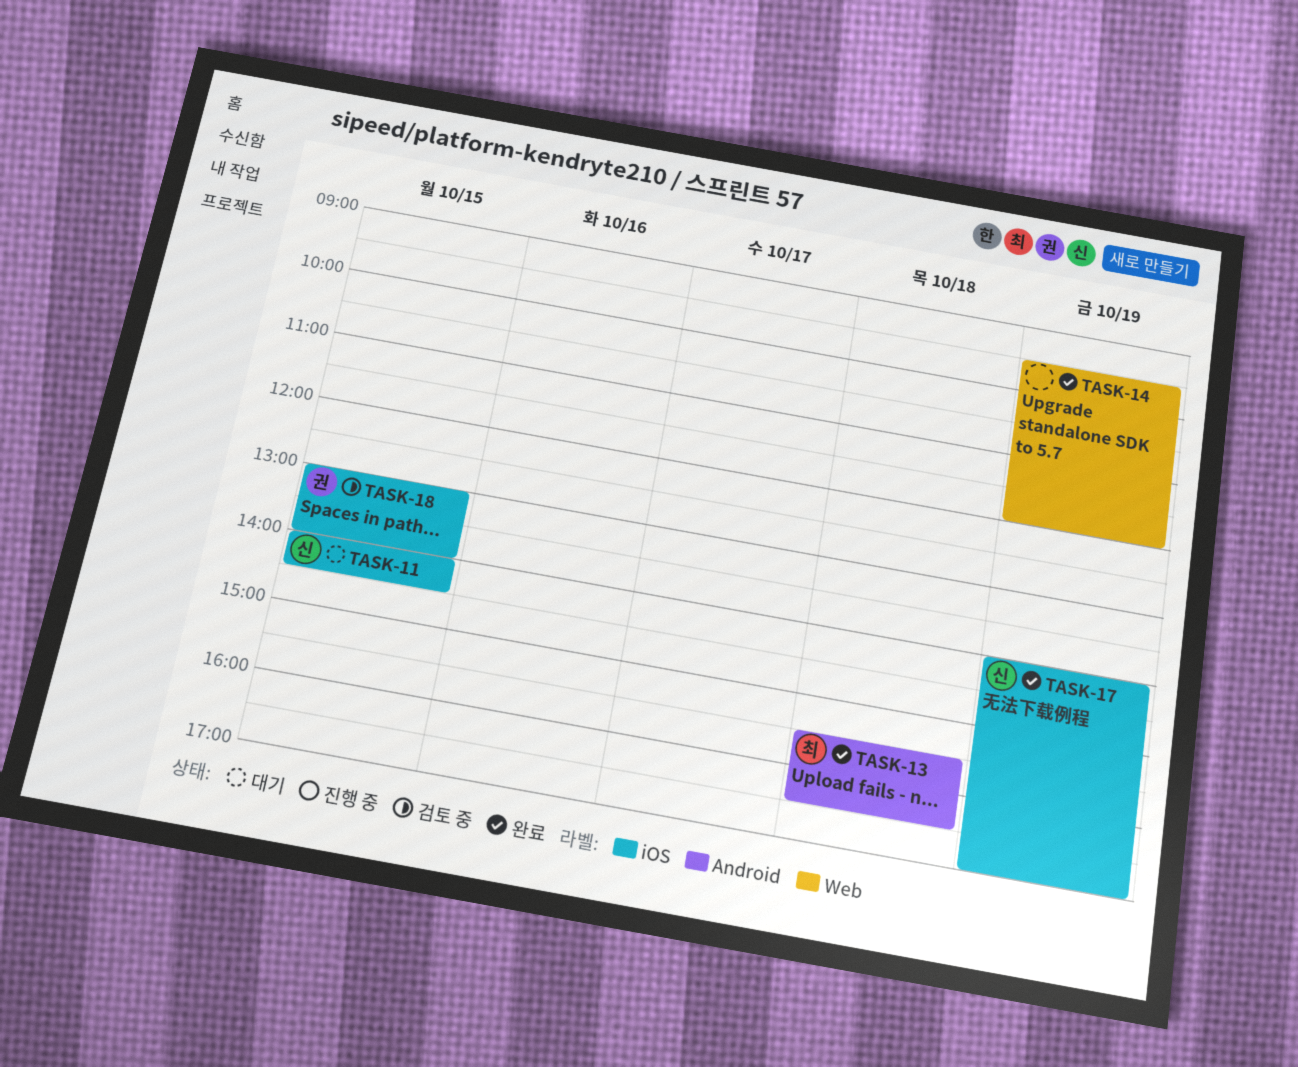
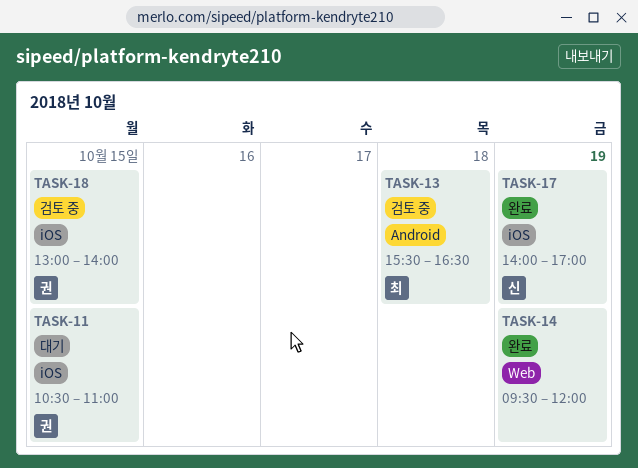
TASK-11, owner: 신 -> 권
TASK-11, begins: 14:00 -> 10:30
TASK-11, ends: 14:30 -> 11:00
TASK-13, status: 완료 -> 검토 중

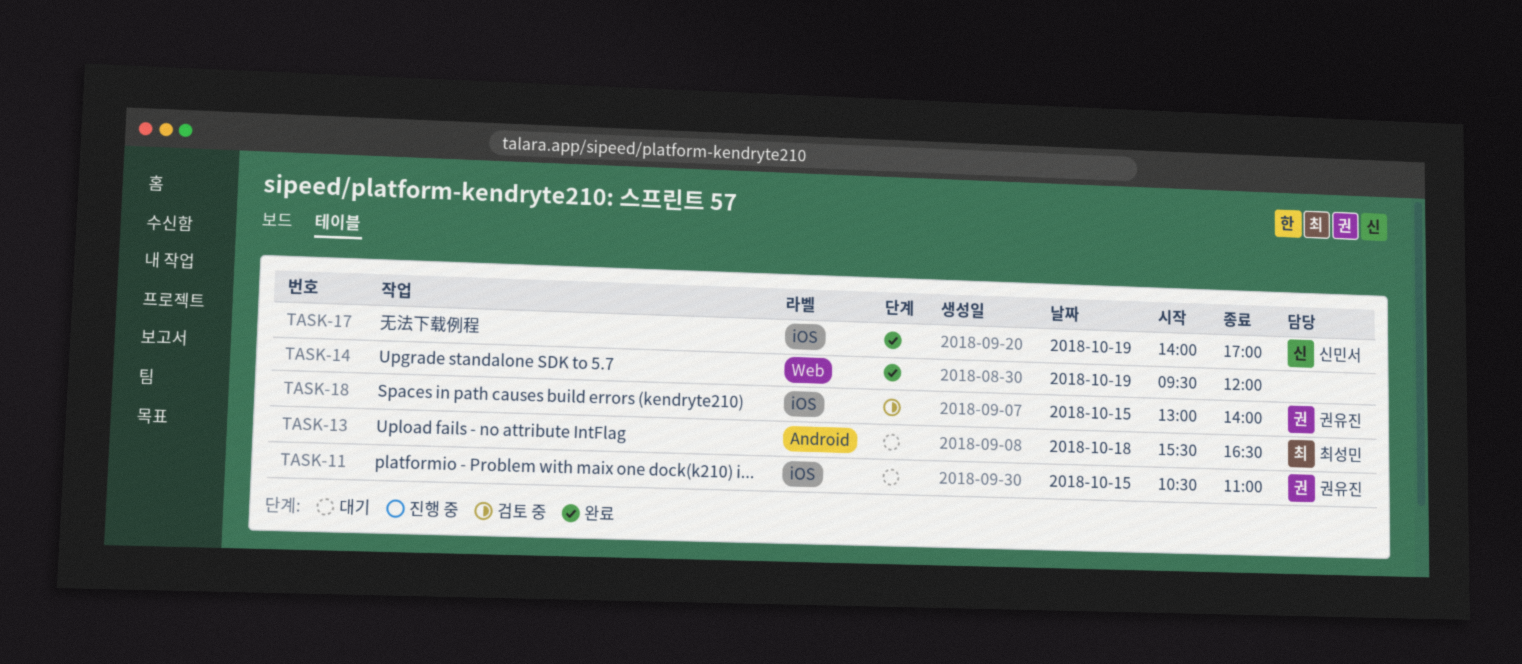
TASK-13, status: 검토 중 -> 대기

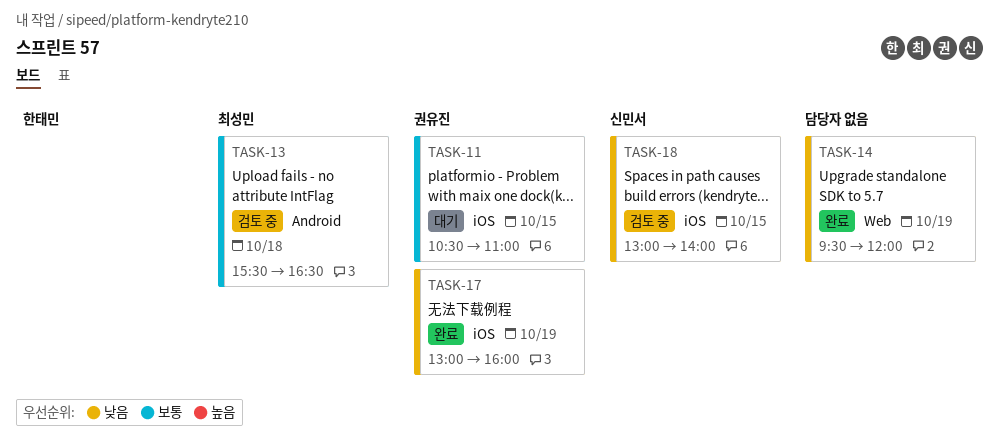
TASK-13, status: 대기 -> 검토 중
TASK-17, owner: 신민서 -> 권유진
TASK-17, begins: 14:00 -> 13:00
TASK-17, ends: 17:00 -> 16:00
TASK-18, owner: 권유진 -> 신민서

